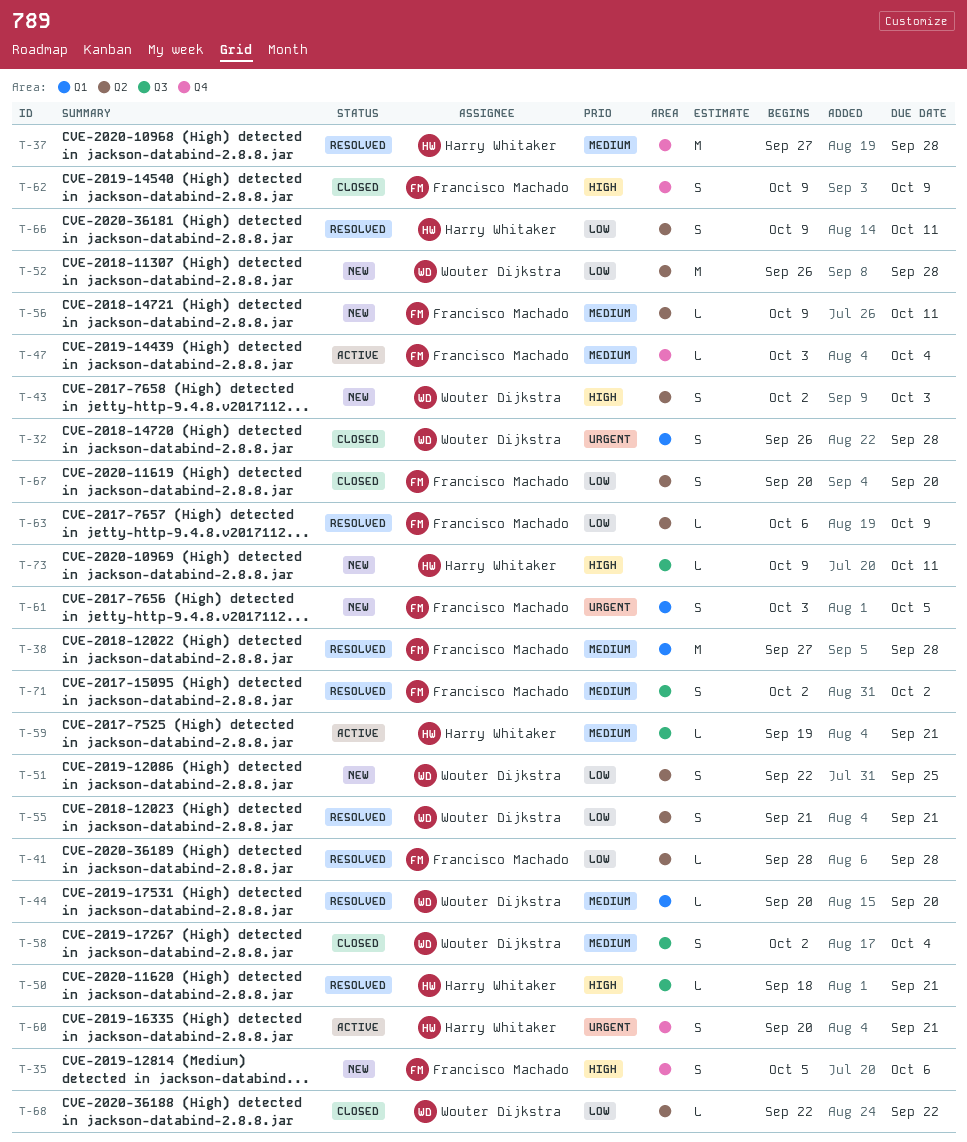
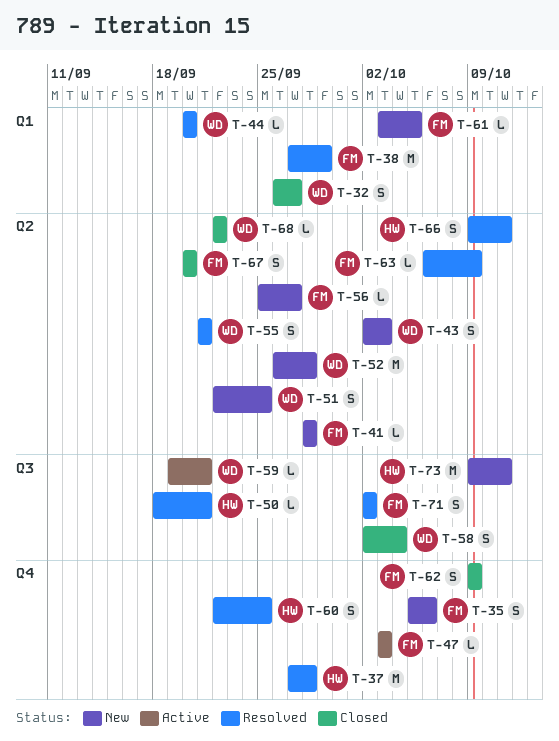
T-32, due: Sep 28 -> Sep 27
T-38, due: Sep 28 -> Sep 29
T-41, status: Resolved -> New
T-47, due: Oct 4 -> Oct 3
T-56, start: Oct 9 -> Sep 25
T-56, due: Oct 11 -> Sep 27
T-59, owner: Harry Whitaker -> Wouter Dijkstra
T-60, status: Active -> Resolved
T-60, start: Sep 20 -> Sep 22
T-60, due: Sep 21 -> Sep 25
T-61, estimate: S -> L
T-73, estimate: L -> M

